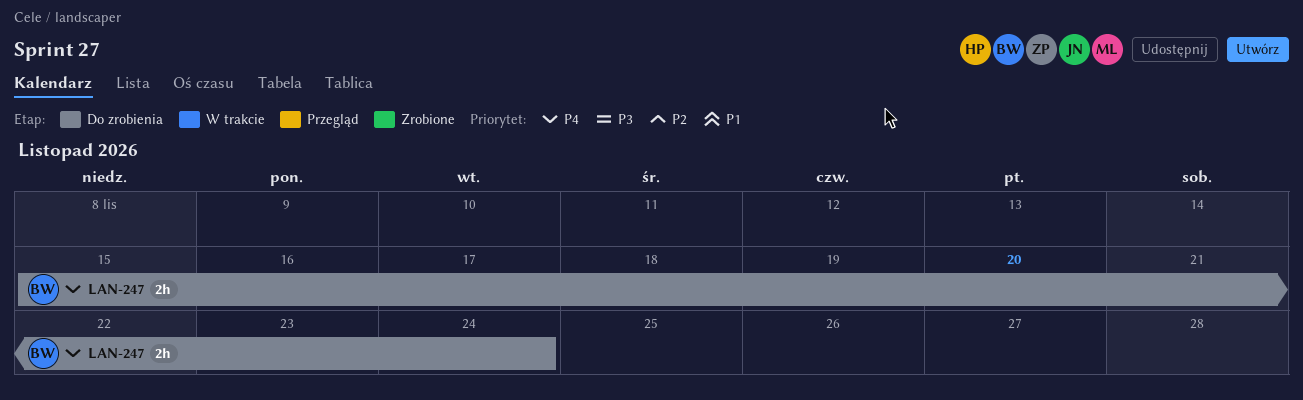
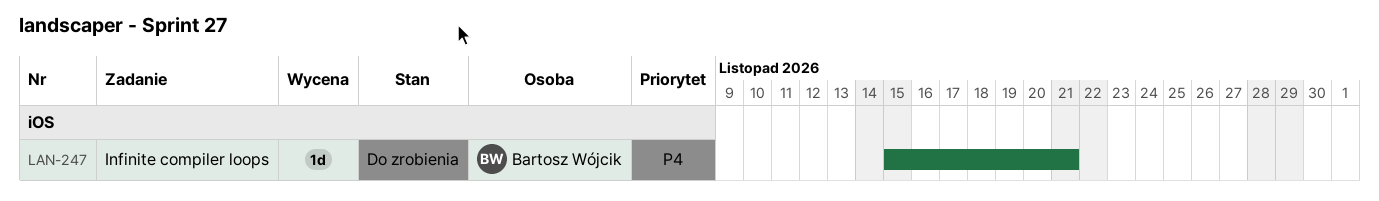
LAN-247, estimate: 2h -> 1d
LAN-247, due: Nov 24 -> Nov 21

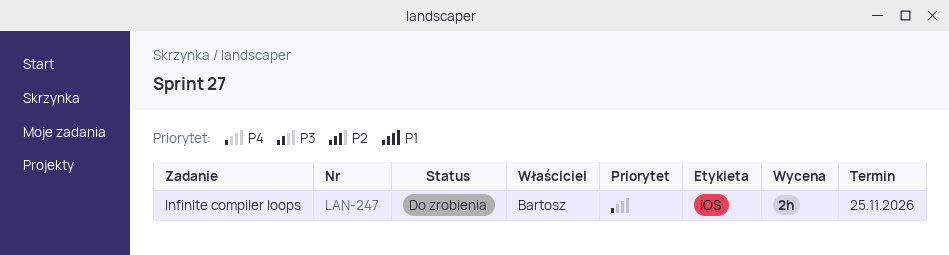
LAN-247, estimate: 1d -> 2h
LAN-247, due: Nov 21 -> Nov 25

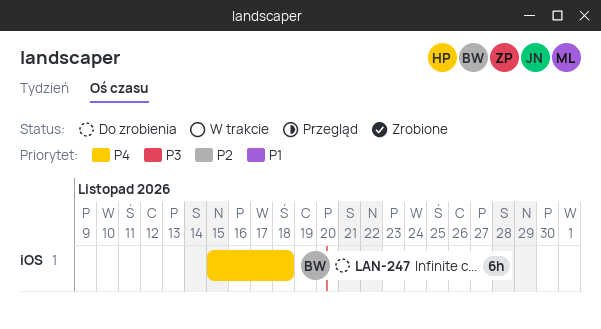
LAN-247, estimate: 2h -> 6h
LAN-247, due: Nov 25 -> Nov 18

